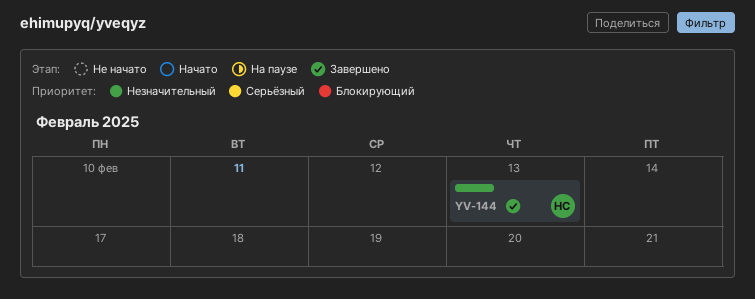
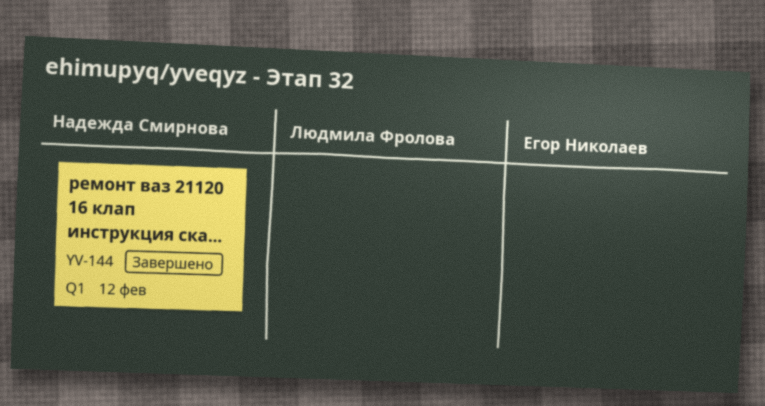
YV-144, due: Feb 13 -> Feb 12

